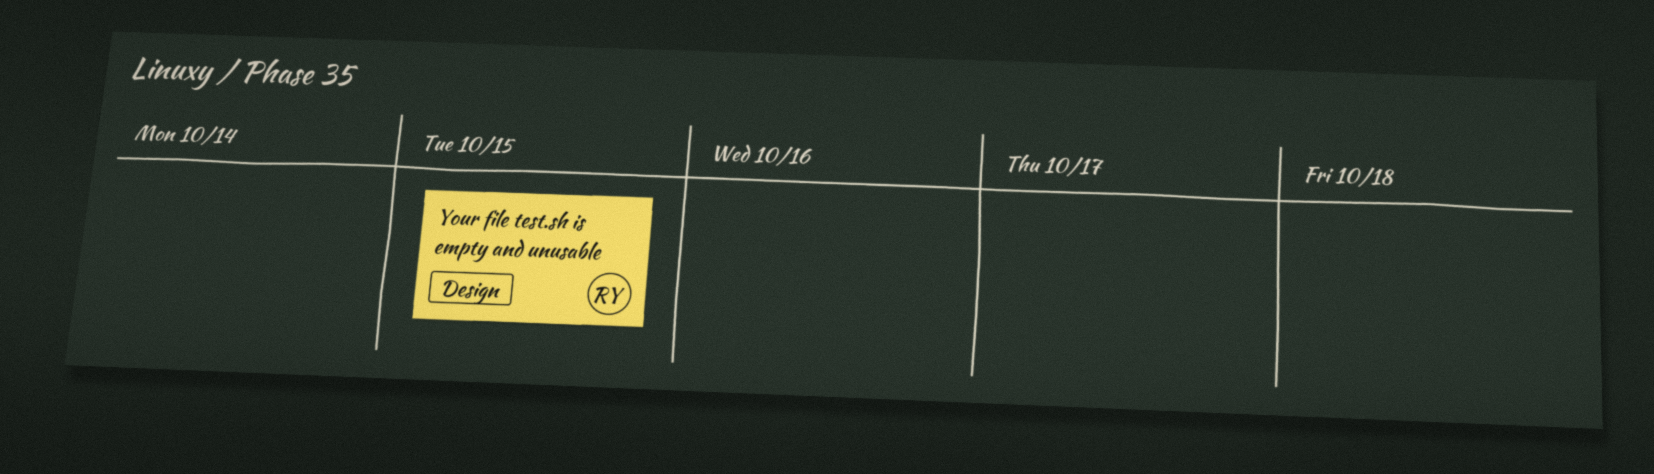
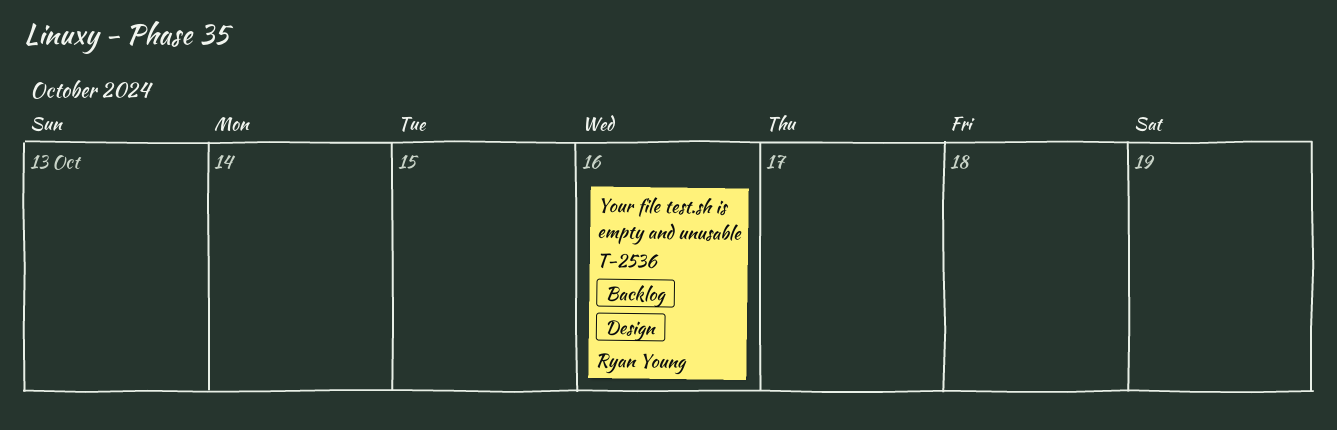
Your file test.sh is empty and unusable, due: Oct 15 -> Oct 16

